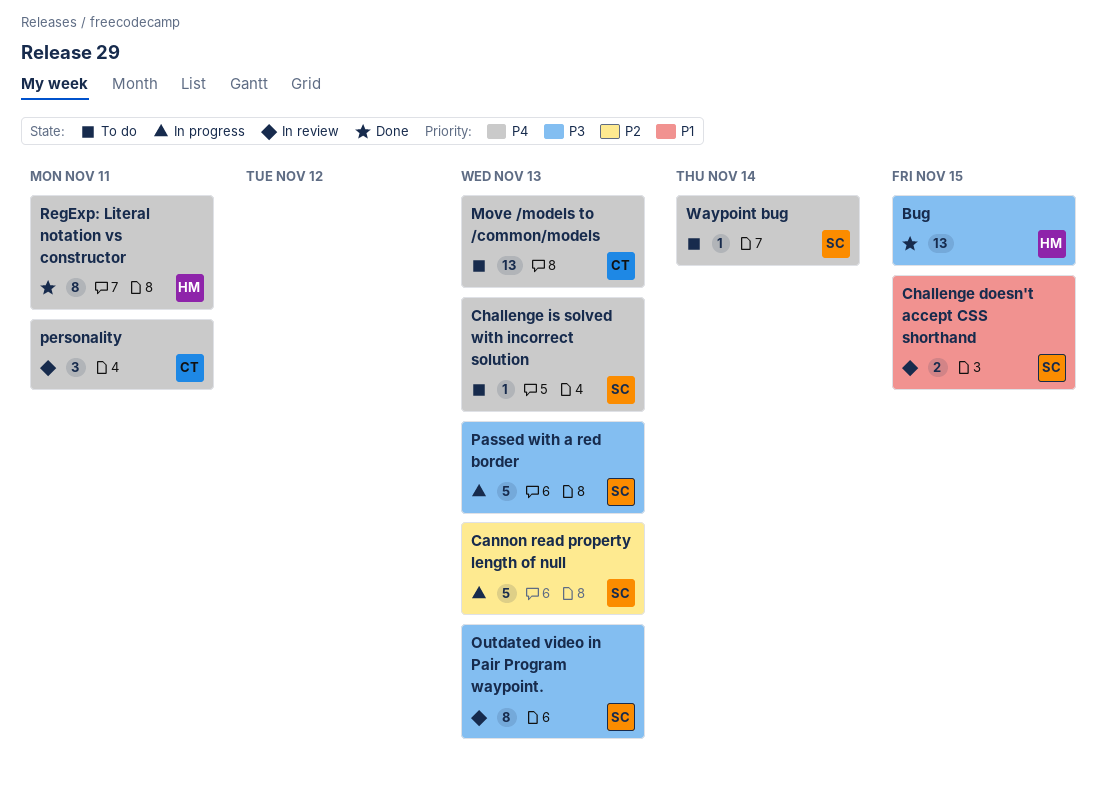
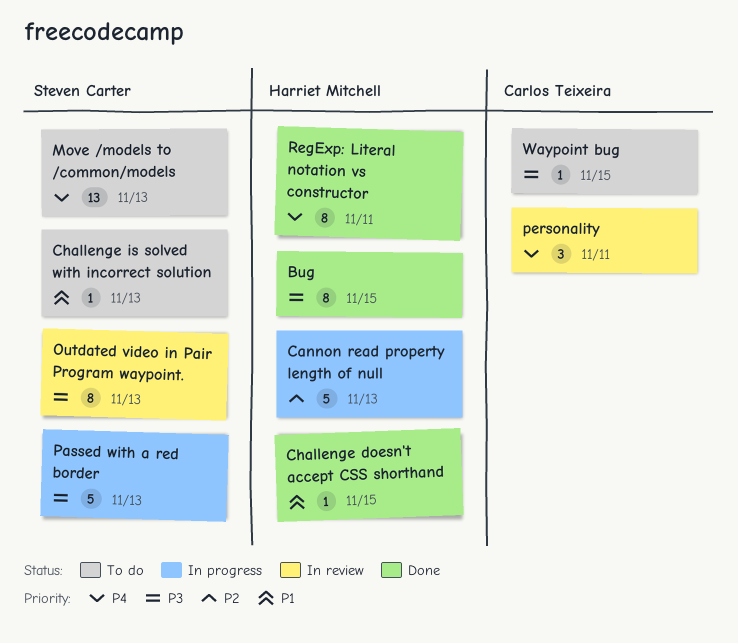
Bug, estimate: 13 -> 8
Cannon read property length of null, owner: Steven Carter -> Harriet Mitchell
Challenge doesn't accept CSS shorthand, status: In review -> Done
Challenge doesn't accept CSS shorthand, owner: Steven Carter -> Harriet Mitchell
Challenge doesn't accept CSS shorthand, estimate: 2 -> 1
Challenge is solved with incorrect solution, priority: P4 -> P1
Move /models to /common/models, owner: Carlos Teixeira -> Steven Carter
Waypoint bug, owner: Steven Carter -> Carlos Teixeira
Waypoint bug, priority: P4 -> P3
Waypoint bug, due: Nov 14 -> Nov 15

